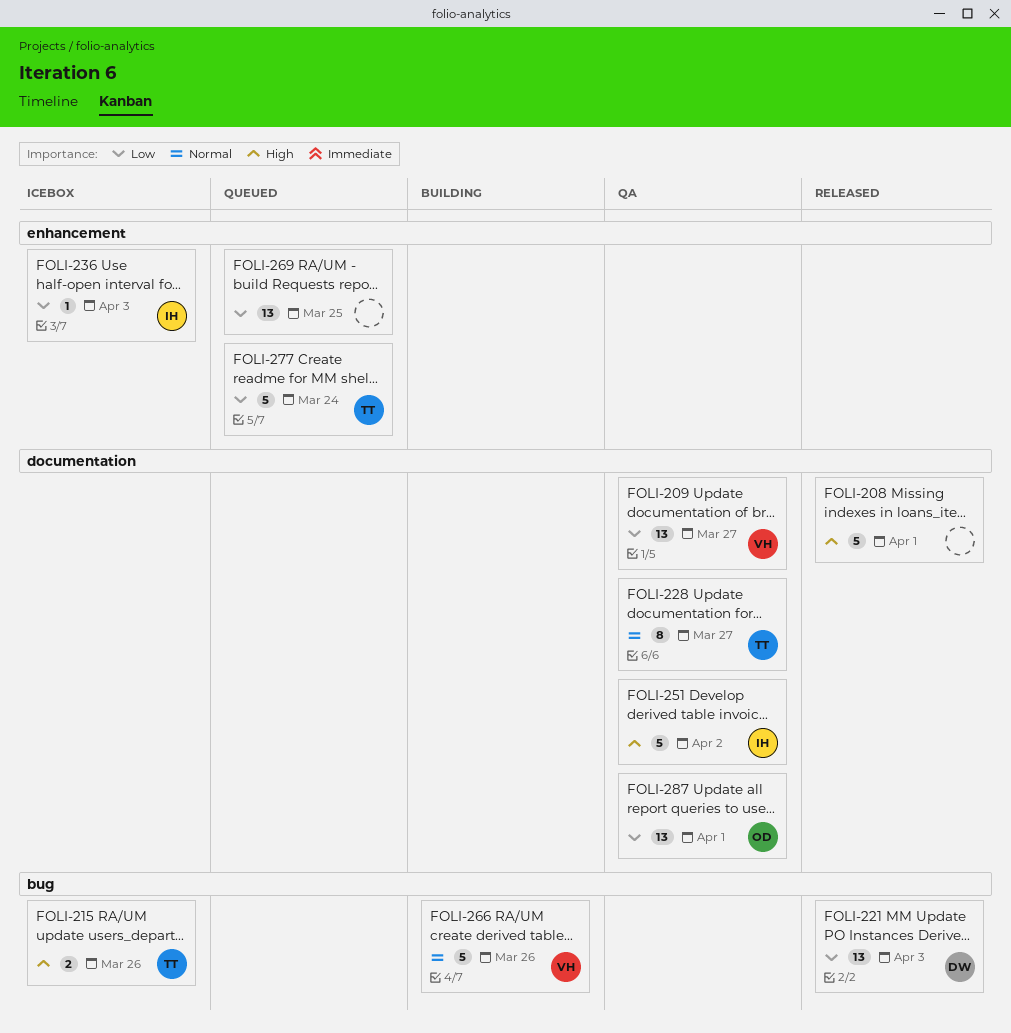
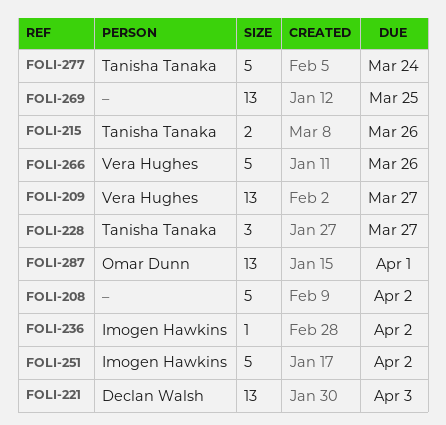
FOLI-208, due: Apr 1 -> Apr 2
FOLI-228, estimate: 8 -> 3
FOLI-236, due: Apr 3 -> Apr 2

